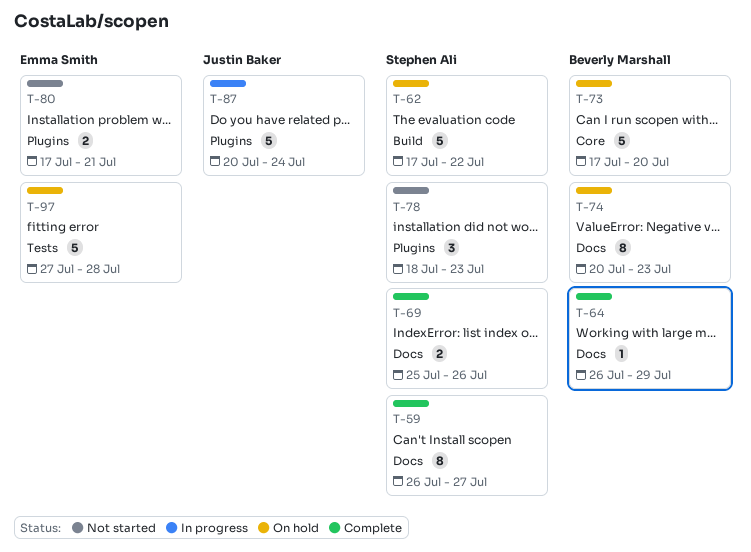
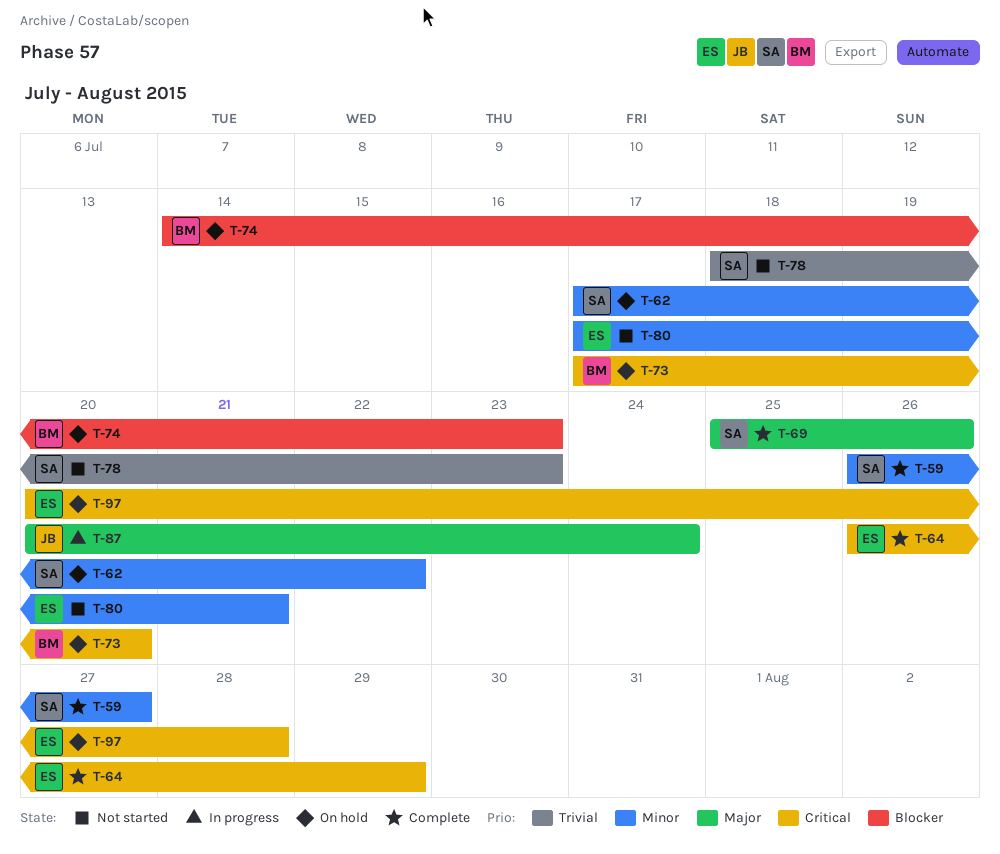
T-64, owner: Beverly Marshall -> Emma Smith
T-74, start: Jul 20 -> Jul 14
T-97, start: Jul 27 -> Jul 20

